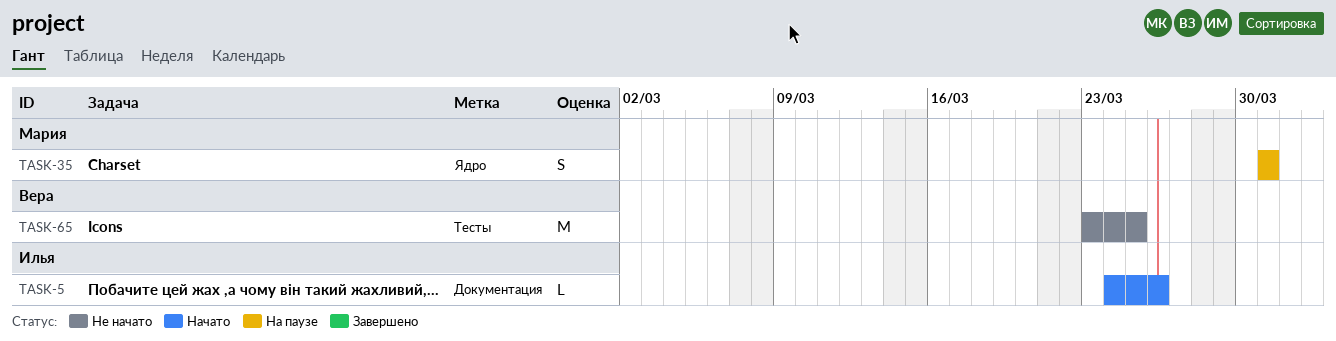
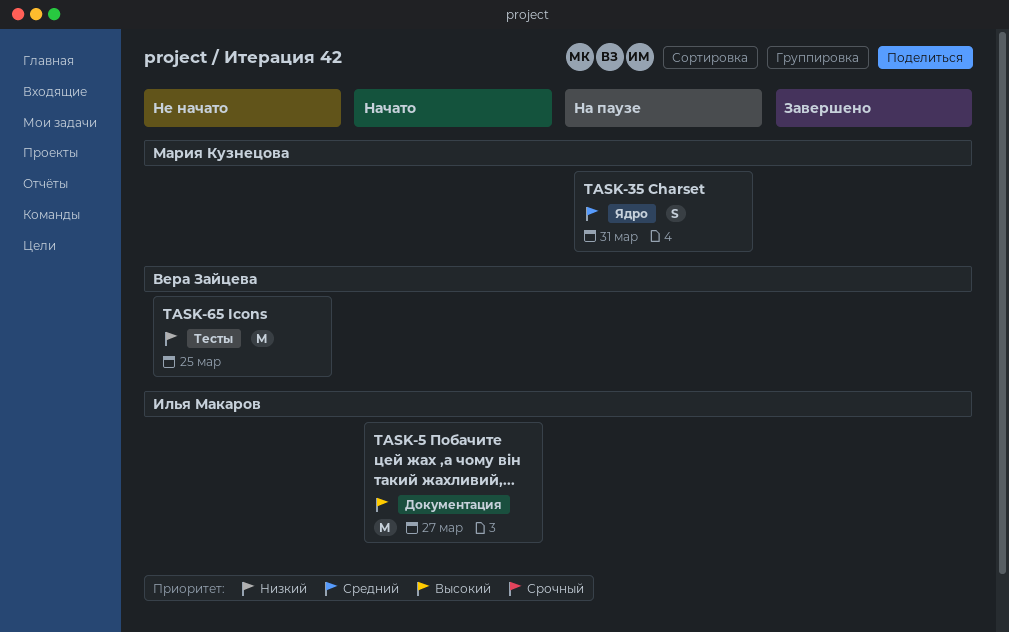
TASK-5, estimate: L -> M
TASK-5, due: Mar 26 -> Mar 27

